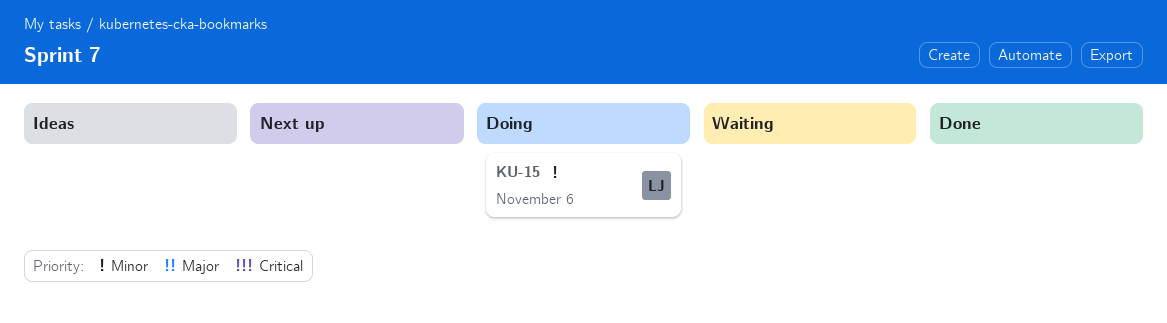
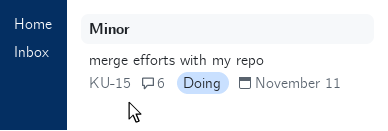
KU-15, due: Nov 6 -> Nov 11

